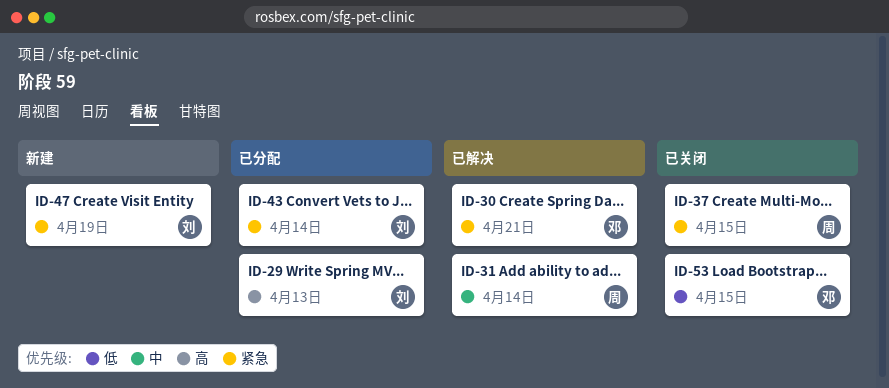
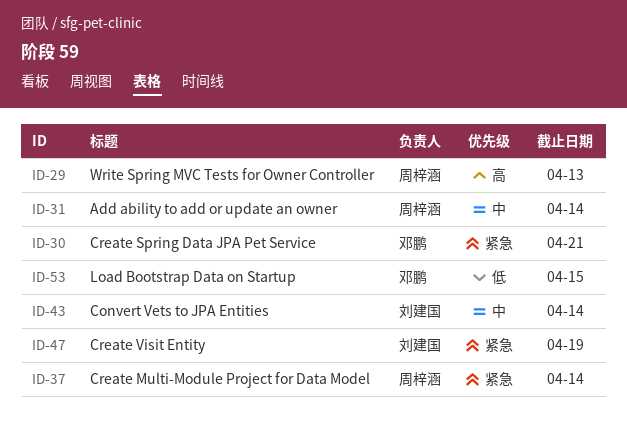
ID-29, owner: 刘建国 -> 周梓涵
ID-37, due: Apr 15 -> Apr 14
ID-43, priority: 紧急 -> 中

